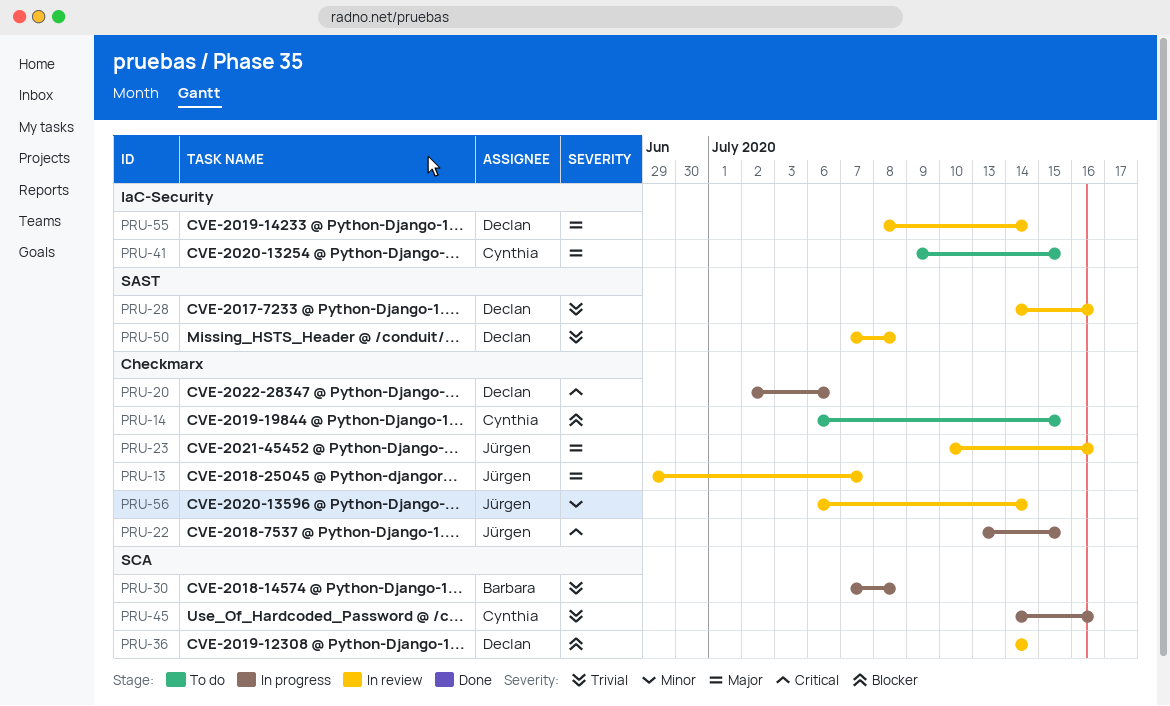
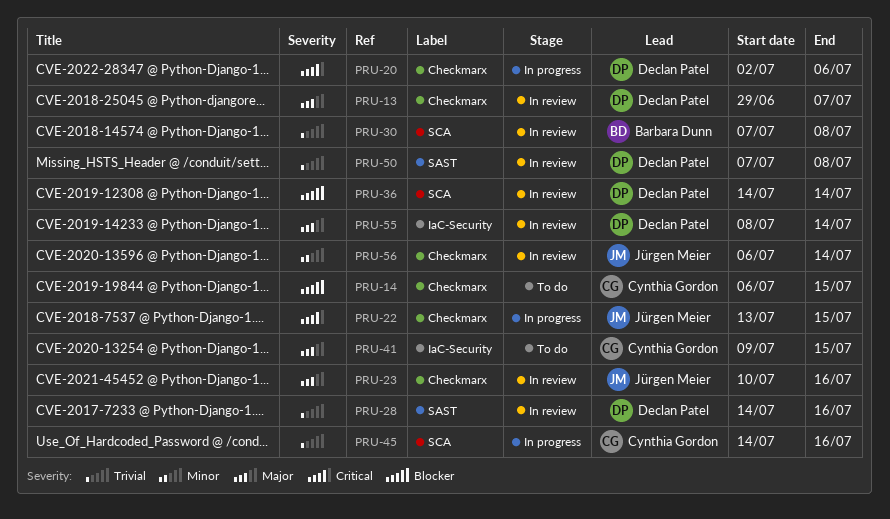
PRU-13, owner: Jürgen Meier -> Declan Patel
PRU-30, status: In progress -> In review

